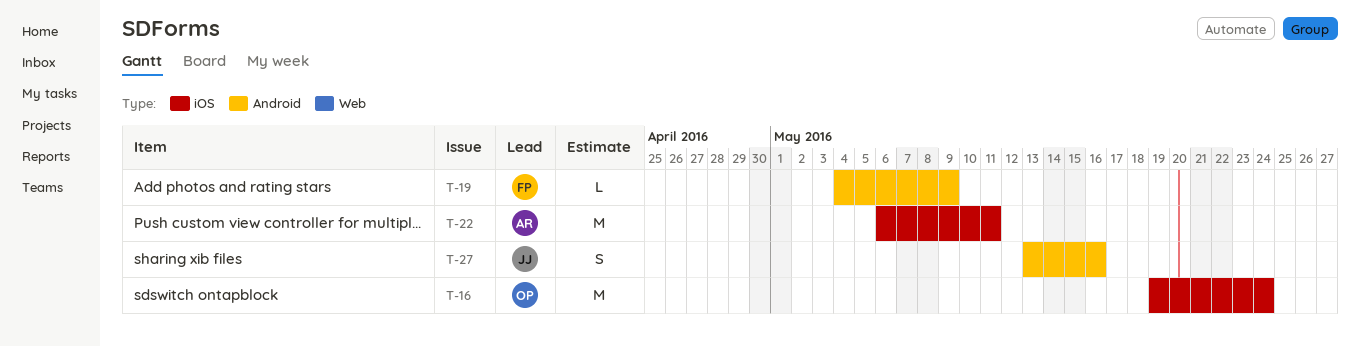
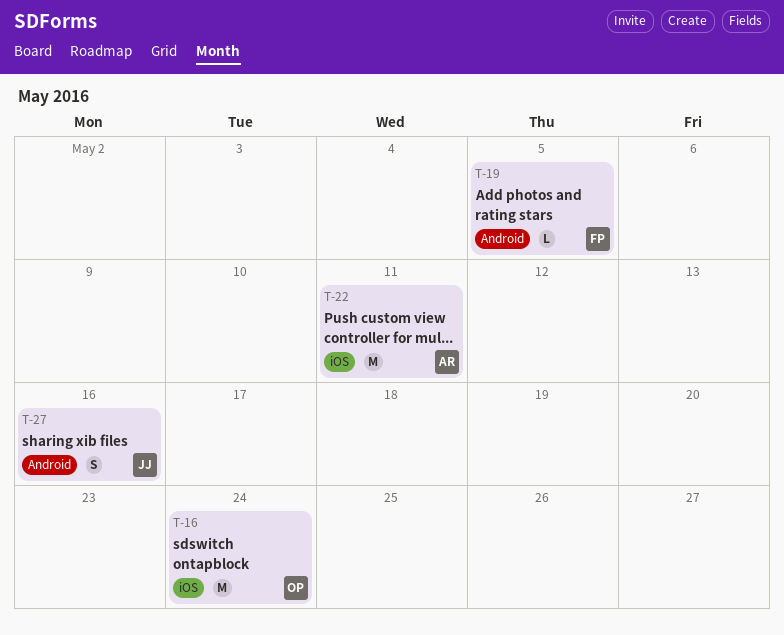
T-19, due: May 9 -> May 5

